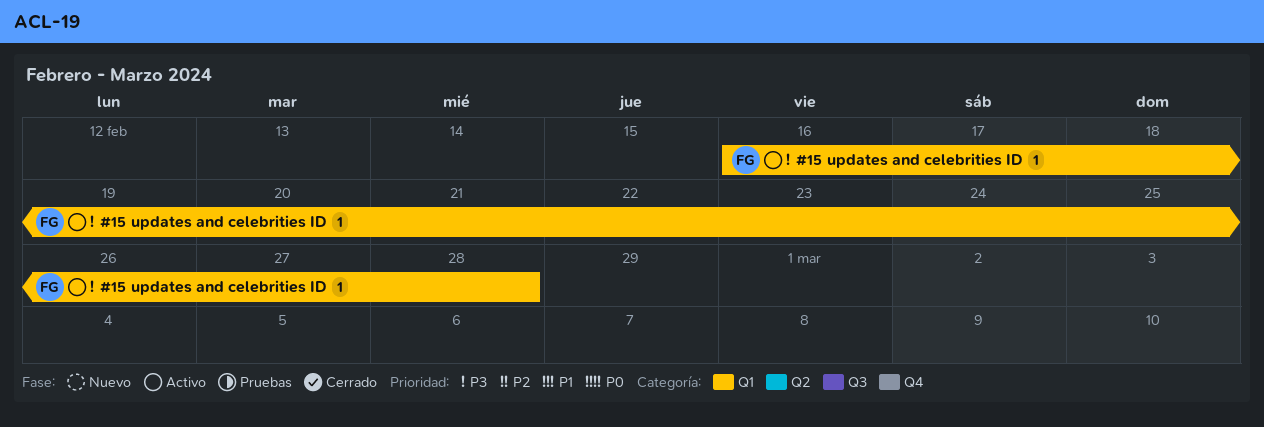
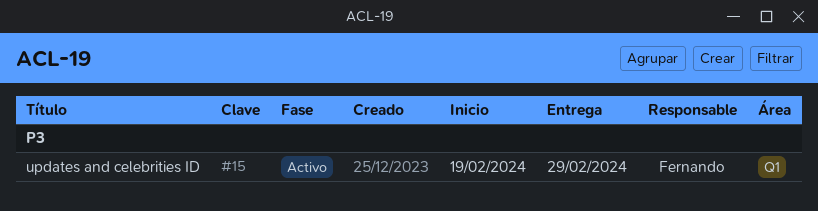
#15, start: Feb 16 -> Feb 19
#15, due: Feb 28 -> Feb 29

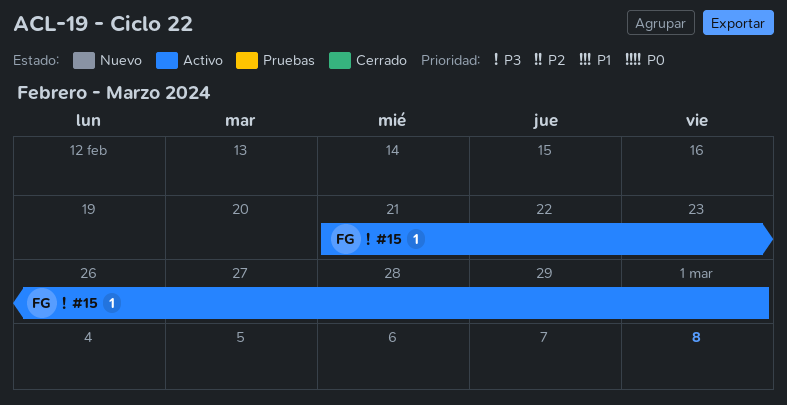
#15, start: Feb 19 -> Feb 21
#15, due: Feb 29 -> Mar 1

